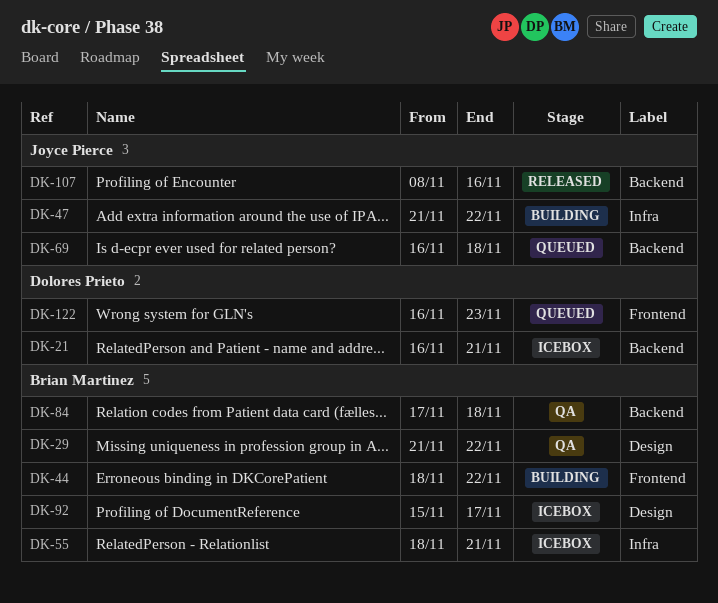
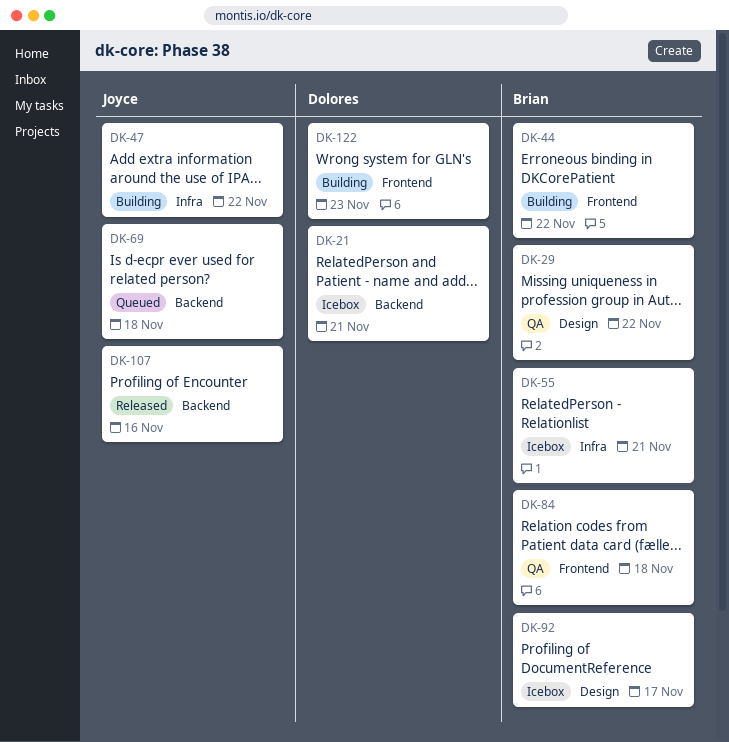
DK-84, label: Backend -> Frontend
DK-122, status: Queued -> Building

